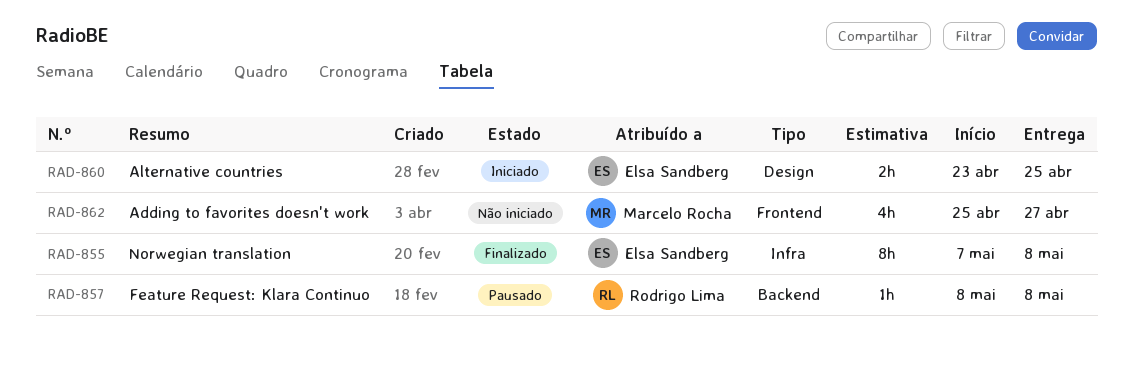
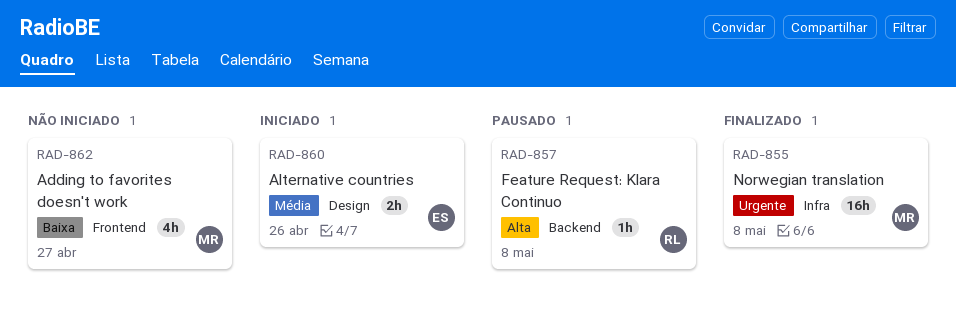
RAD-855, owner: Elsa Sandberg -> Marcelo Rocha
RAD-855, estimate: 8h -> 16h
RAD-860, due: Apr 25 -> Apr 26

